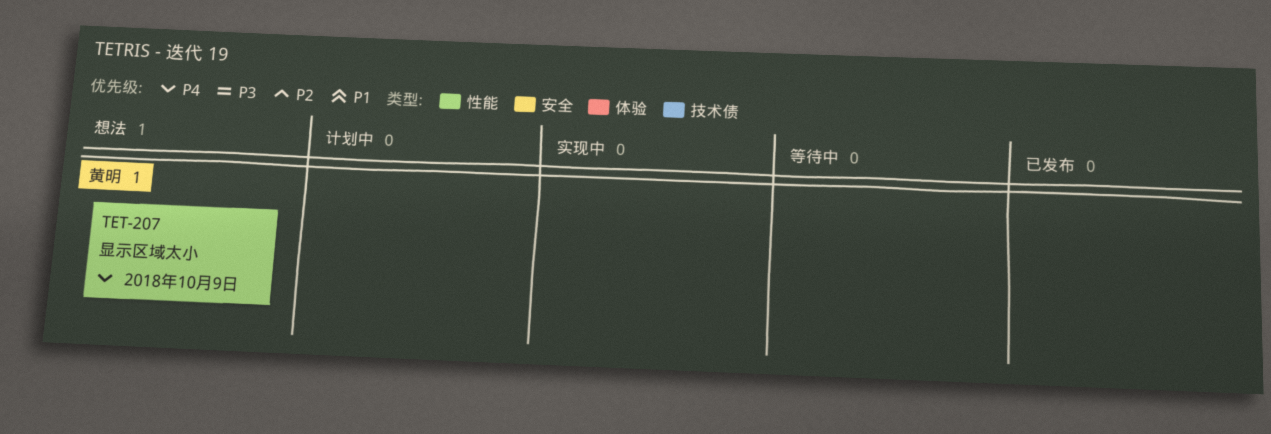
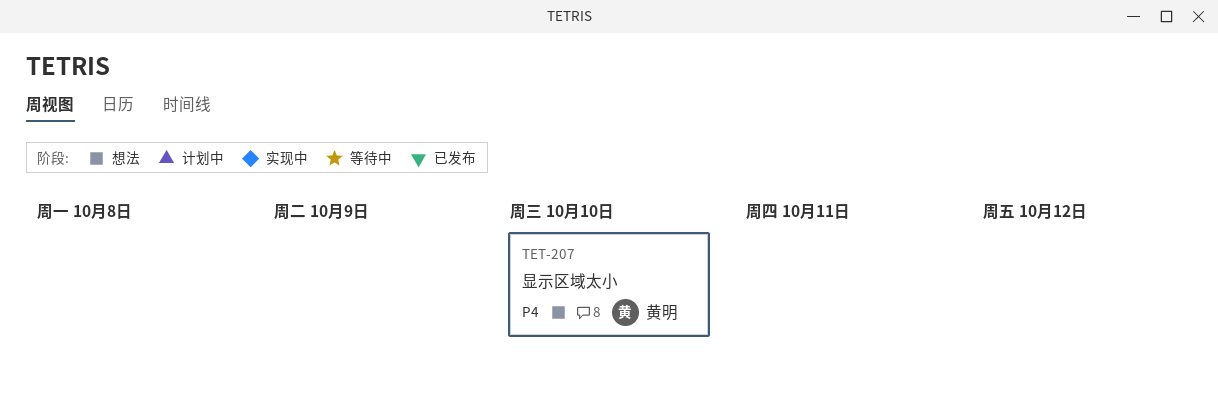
TET-207, due: Oct 9 -> Oct 10

